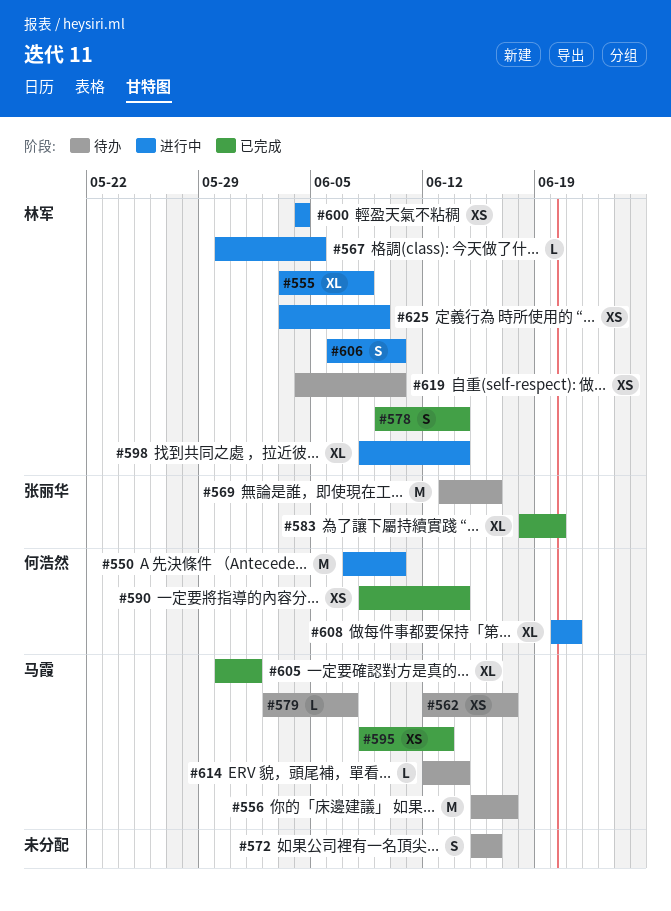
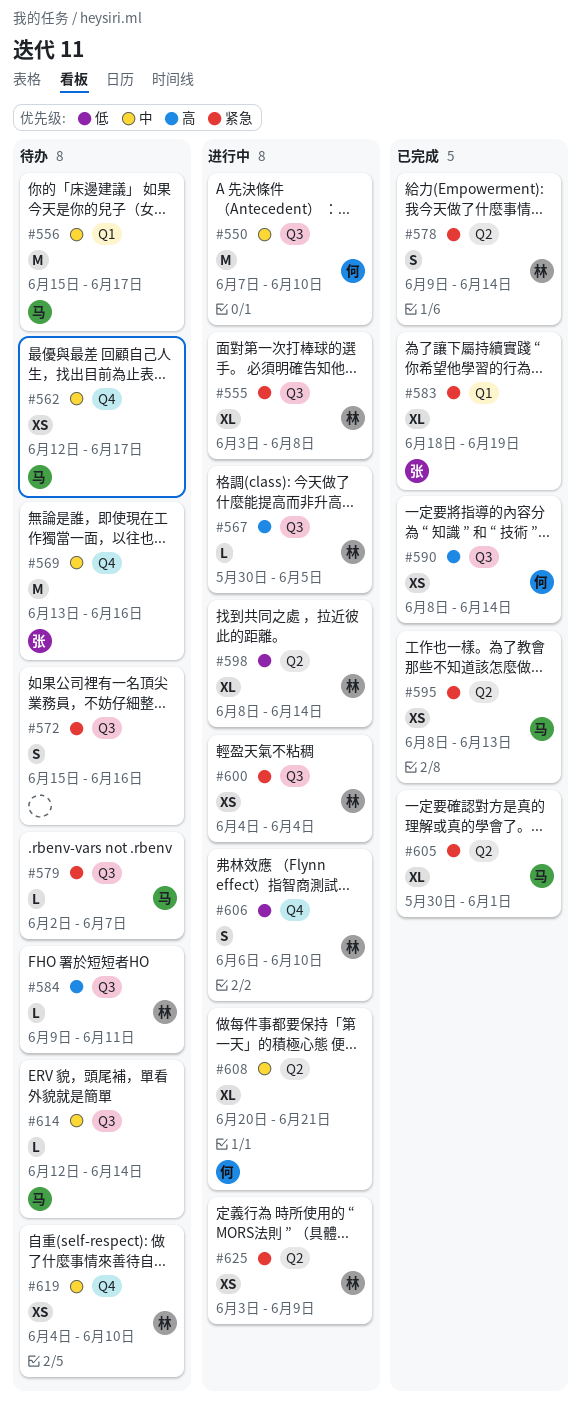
#583, due: Jun 20 -> Jun 19
#584: none -> present

